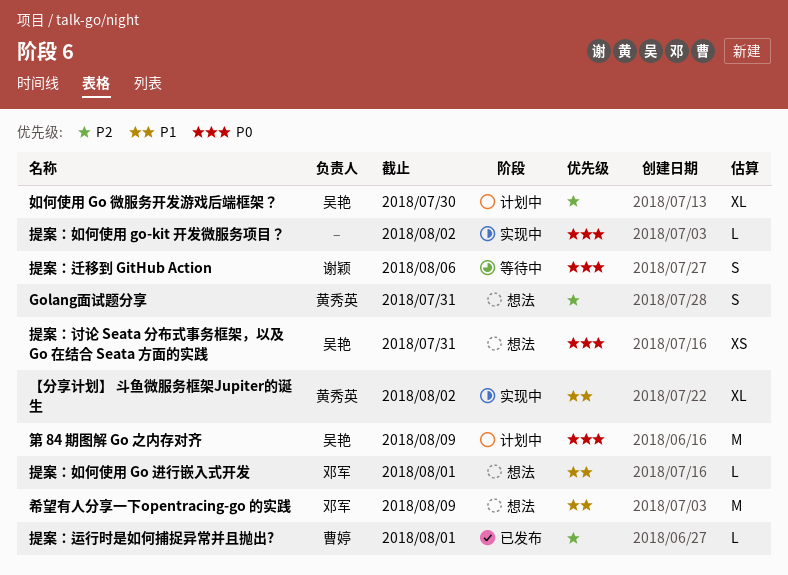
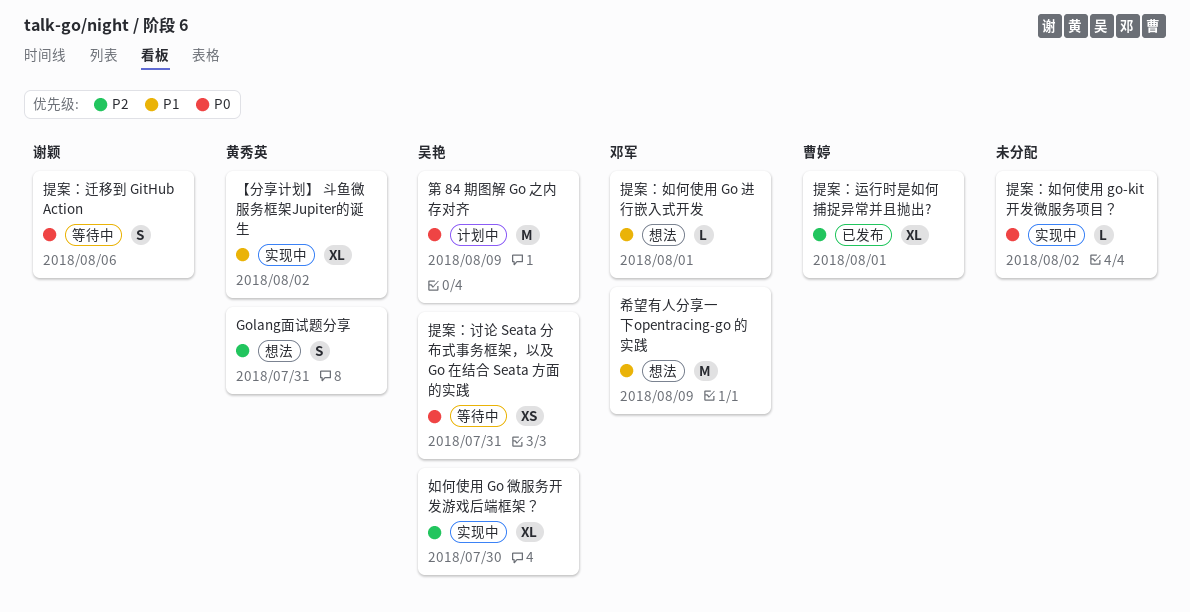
如何使用 Go 微服务开发游戏后端框架？, status: 计划中 -> 实现中
提案：讨论 Seata 分布式事务框架，以及 Go 在结合 Seata 方面的实践, status: 想法 -> 等待中
提案：运行时是如何捕捉异常并且抛出?, estimate: L -> XL

